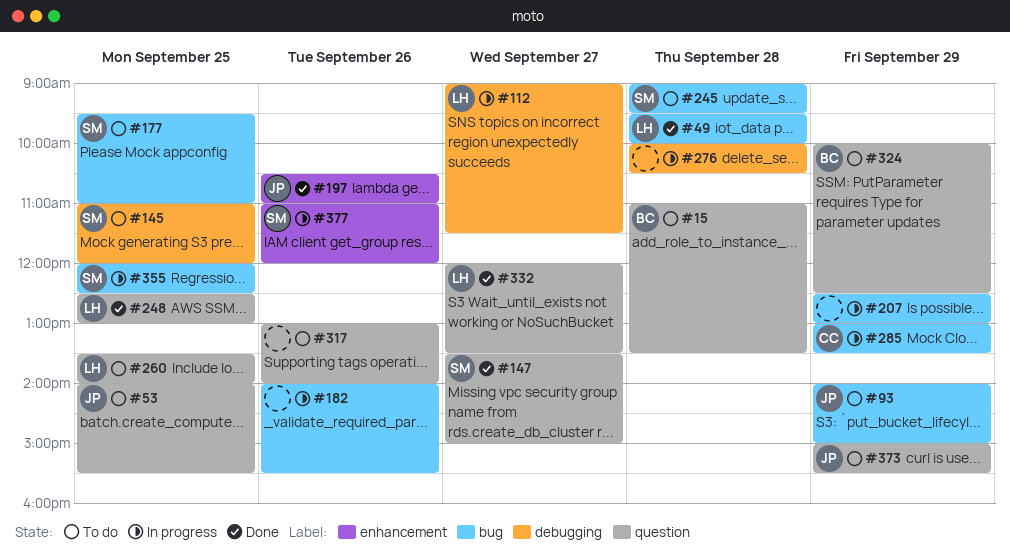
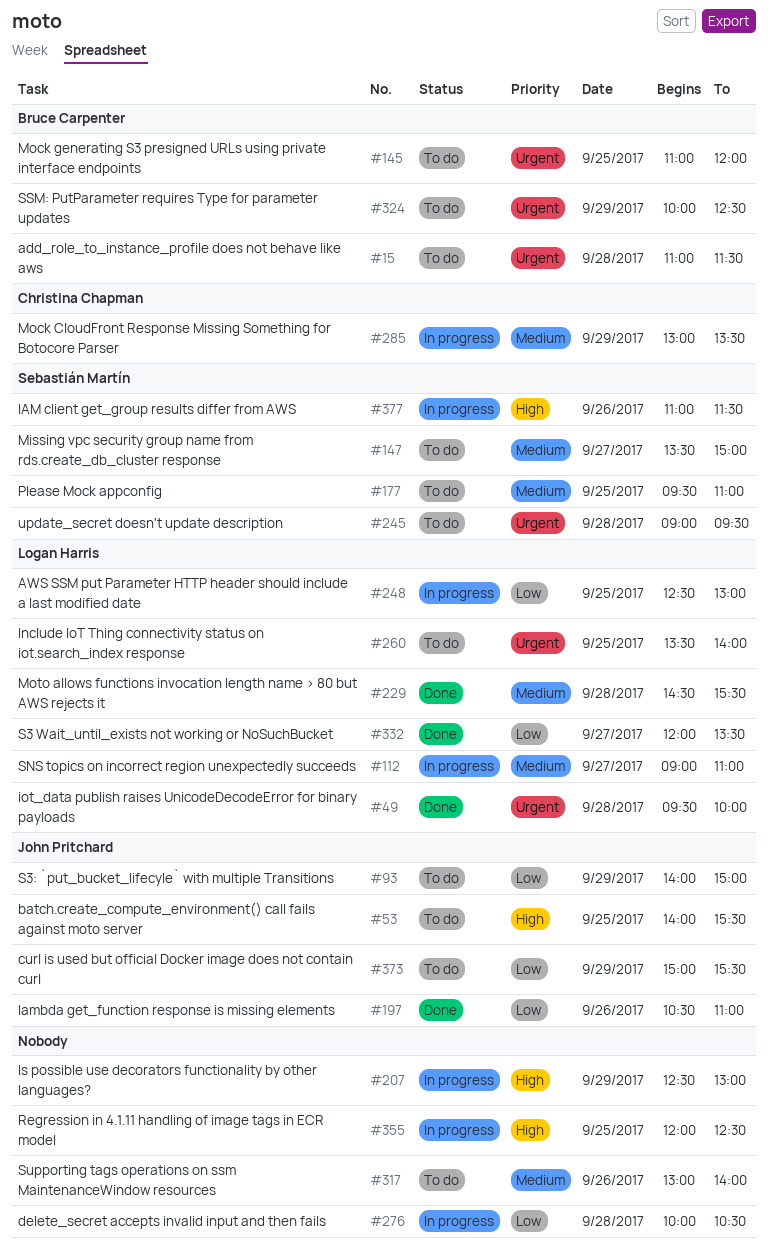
#15, ends: 13:30 -> 11:30
#112, ends: 11:30 -> 11:00
#145, owner: Sebastián Martín -> Bruce Carpenter
#147, status: Done -> To do
#182: present -> none
#229: none -> present
#248, status: Done -> In progress
#355, owner: Sebastián Martín -> none
#377, ends: 12:00 -> 11:30

